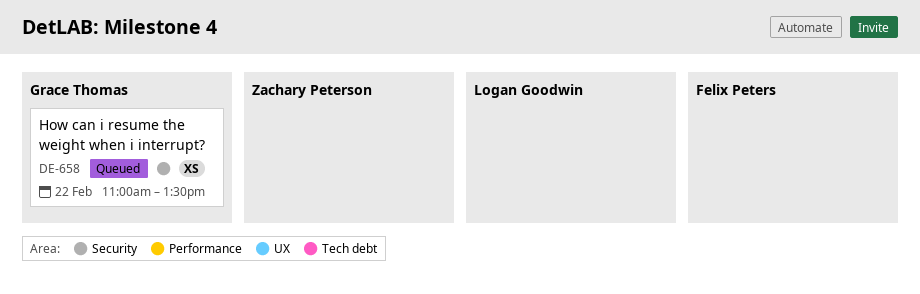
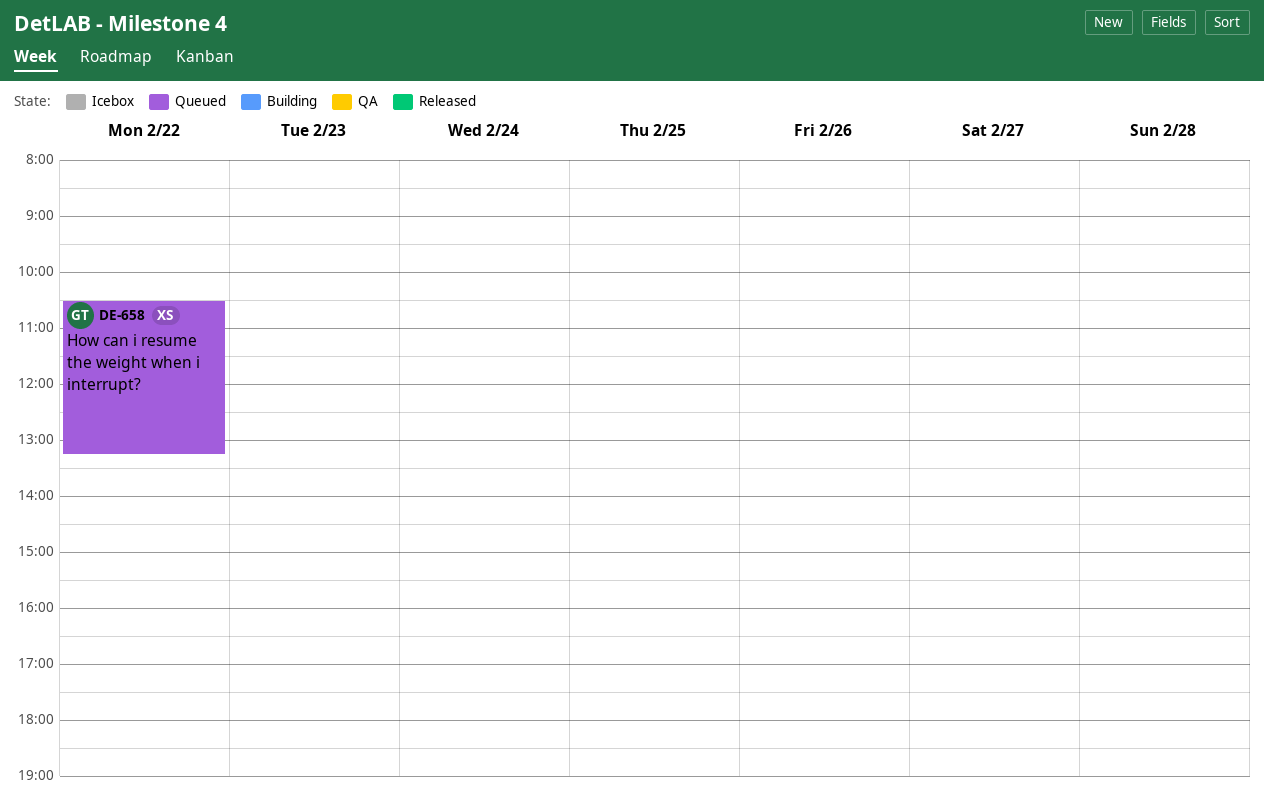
DE-658, begins: 11:00 -> 10:30
DE-658, ends: 13:30 -> 13:15

